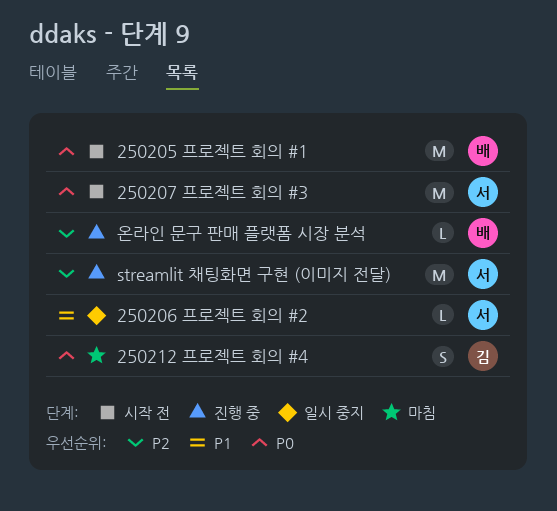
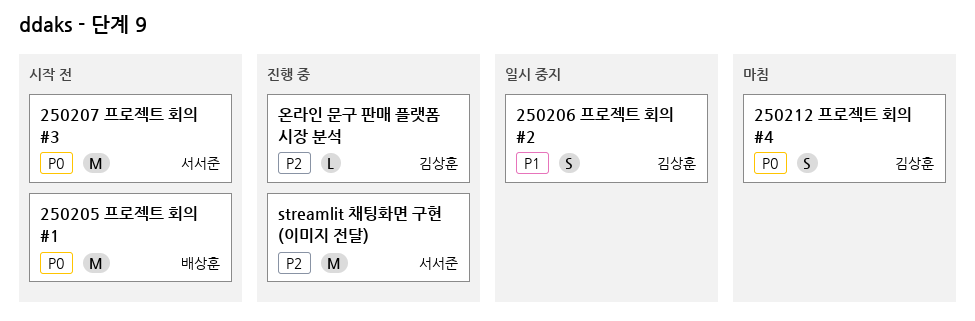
250206 프로젝트 회의 #2, owner: 서서준 -> 김상훈
250206 프로젝트 회의 #2, estimate: L -> S
온라인 문구 판매 플랫폼 시장 분석, owner: 배상훈 -> 김상훈

